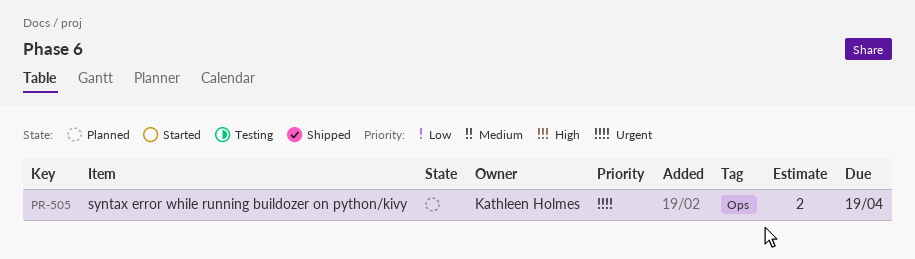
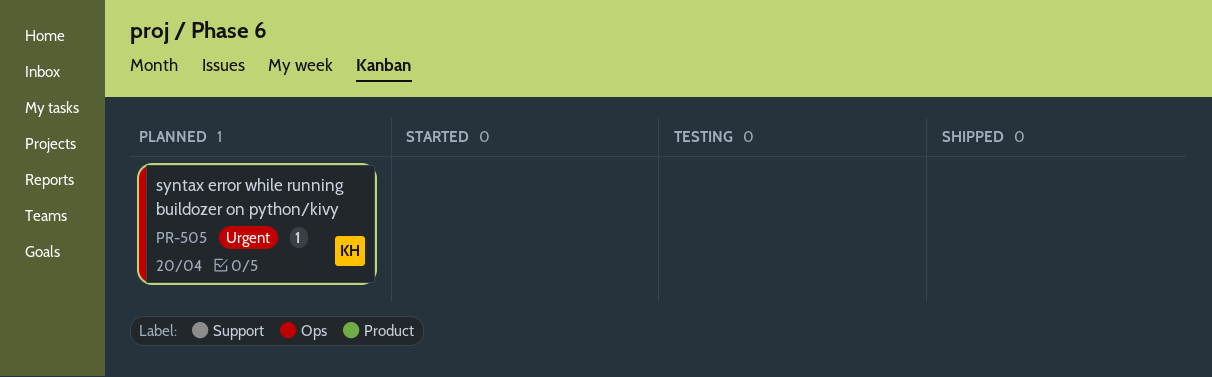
PR-505, estimate: 2 -> 1
PR-505, due: Apr 19 -> Apr 20

